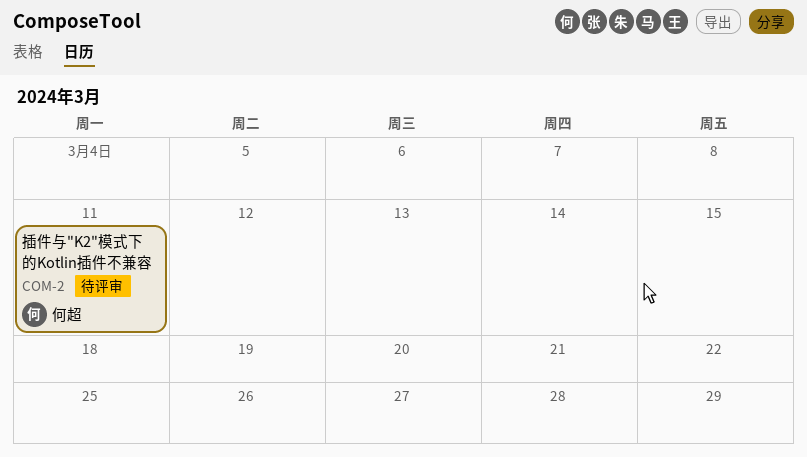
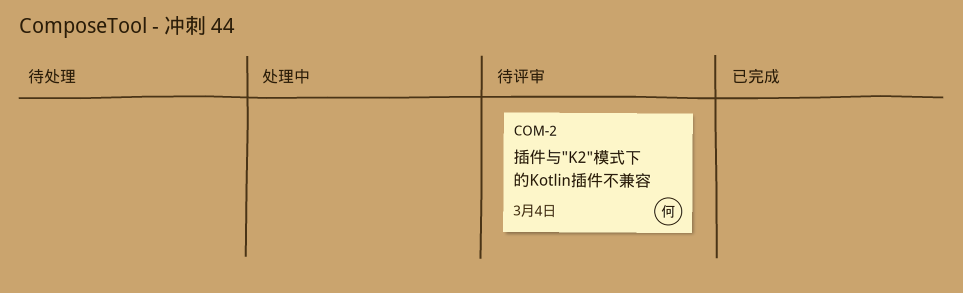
COM-2, due: Mar 11 -> Mar 4

